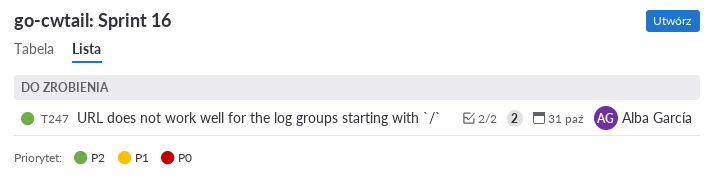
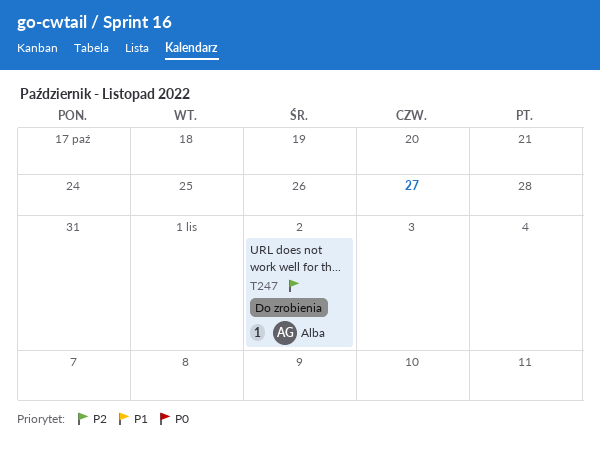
T247, estimate: 2 -> 1
T247, due: Oct 31 -> Nov 2

